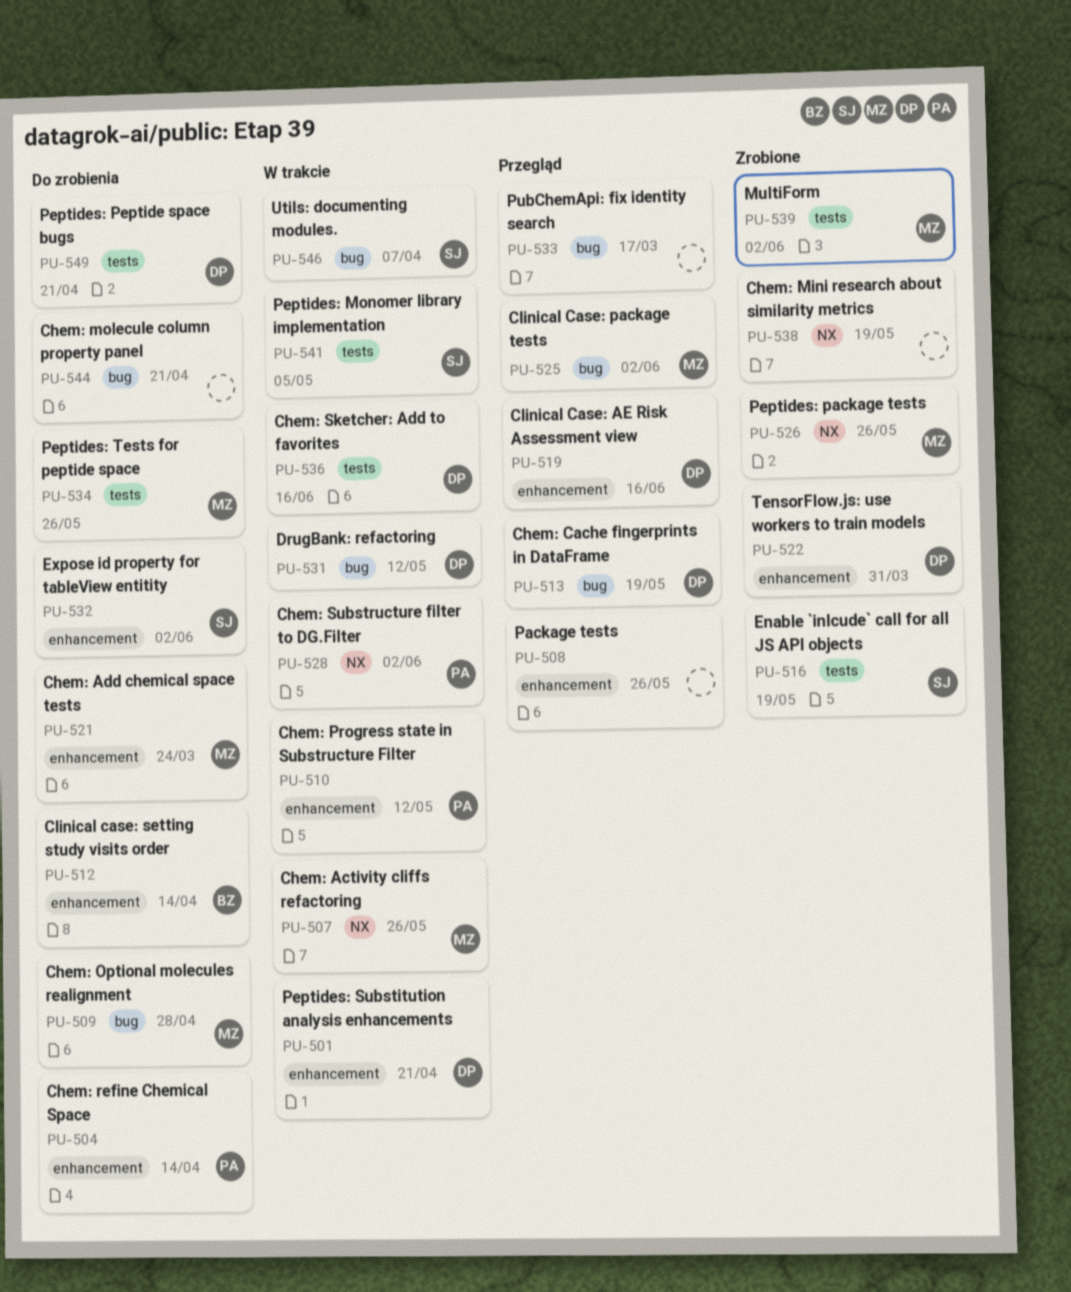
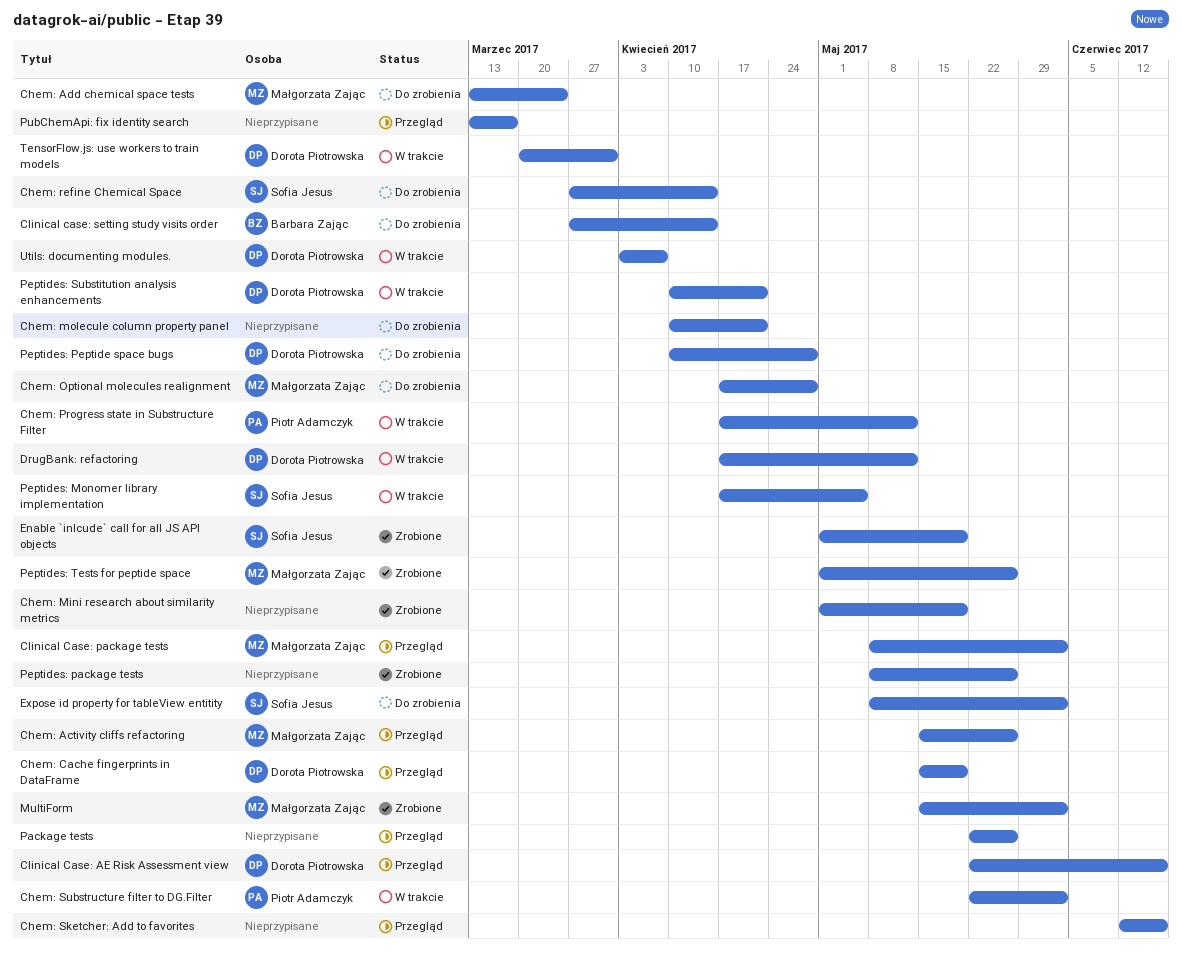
Chem: Activity cliffs refactoring, status: W trakcie -> Przegląd
Chem: refine Chemical Space, owner: Piotr Adamczyk -> Sofia Jesus
Chem: Sketcher: Add to favorites, status: W trakcie -> Przegląd
Chem: Sketcher: Add to favorites, owner: Dorota Piotrowska -> none
Peptides: package tests, owner: Małgorzata Zając -> none
Peptides: Peptide space bugs, due: Apr 21 -> Apr 28
Peptides: Tests for peptide space, status: Do zrobienia -> Zrobione
TensorFlow.js: use workers to train models, status: Zrobione -> W trakcie
Utils: documenting modules., owner: Sofia Jesus -> Dorota Piotrowska

